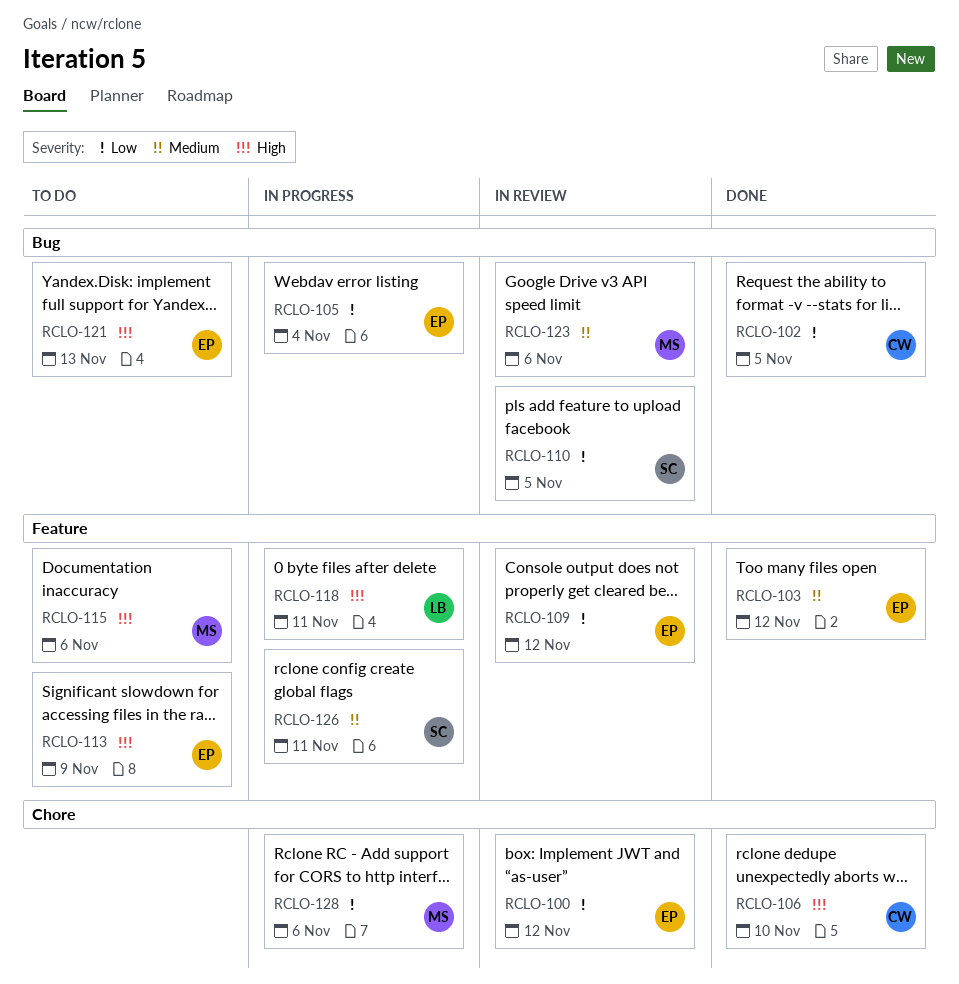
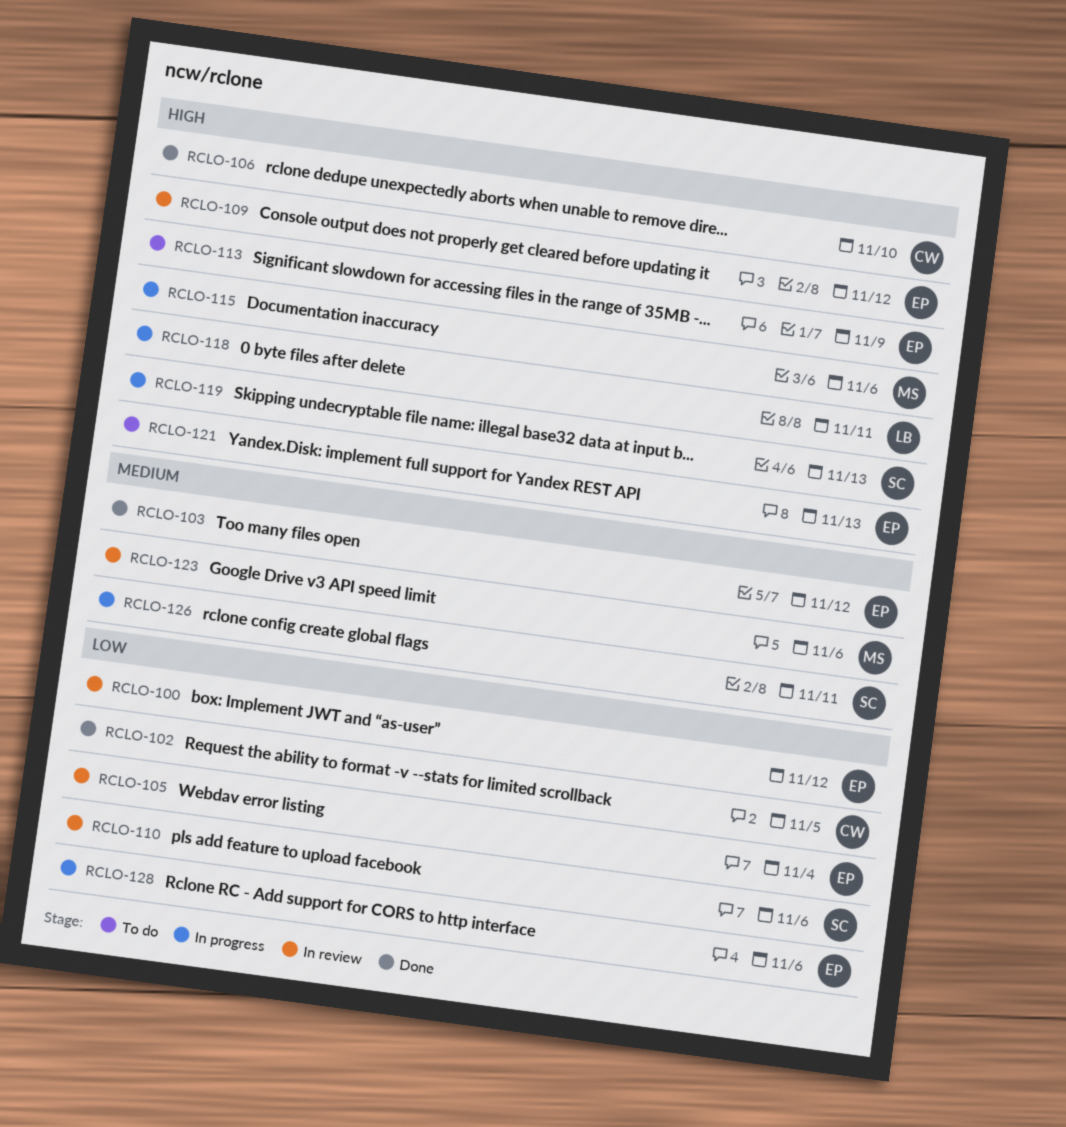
RCLO-105, status: In progress -> In review
RCLO-109, priority: Low -> High
RCLO-110, due: Nov 5 -> Nov 6
RCLO-115, status: To do -> In progress
RCLO-119: none -> present
RCLO-128, owner: MS -> EP

